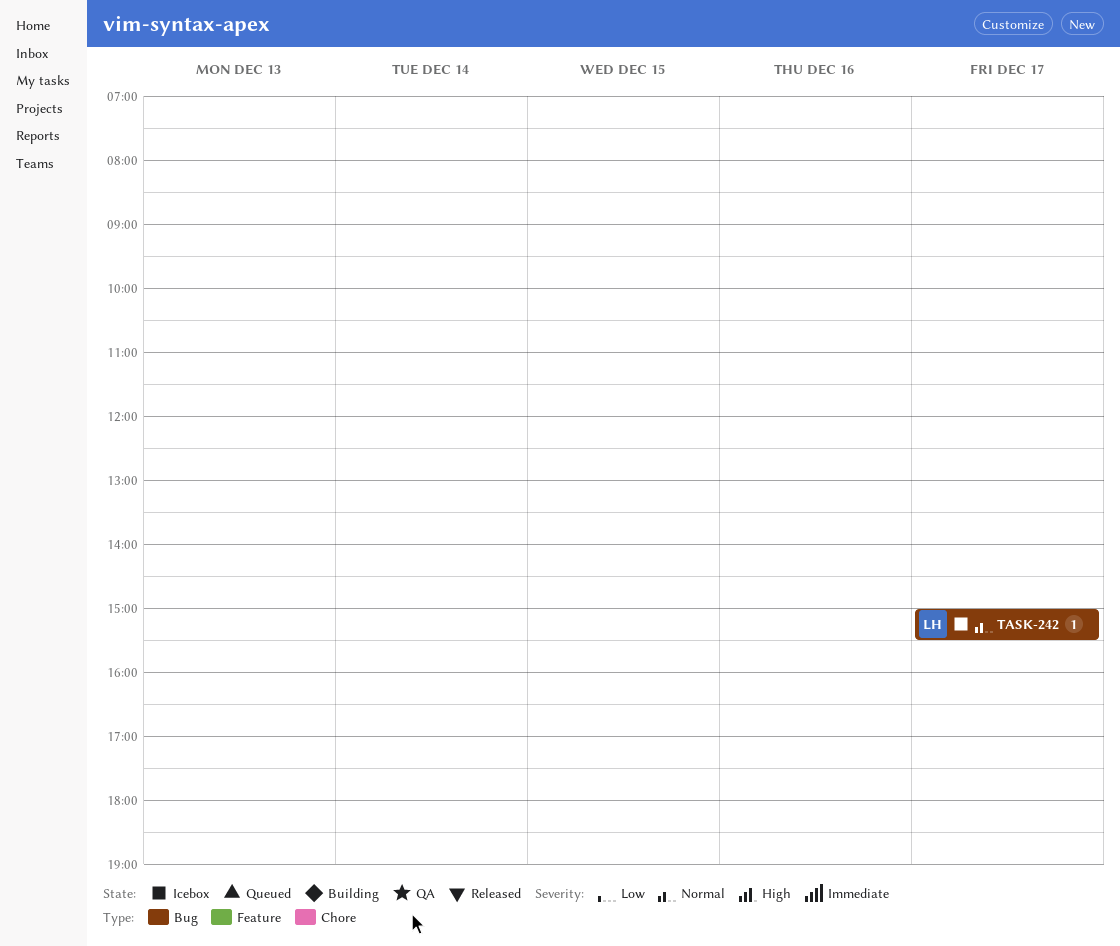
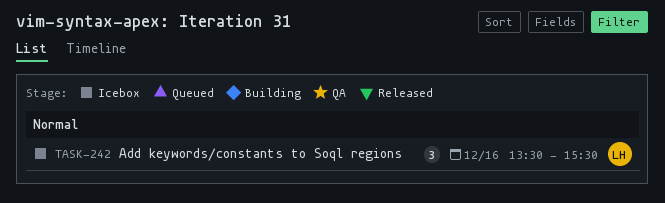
TASK-242, estimate: 1 -> 3
TASK-242, day: Dec 17 -> Dec 16
TASK-242, begins: 15:00 -> 13:30

